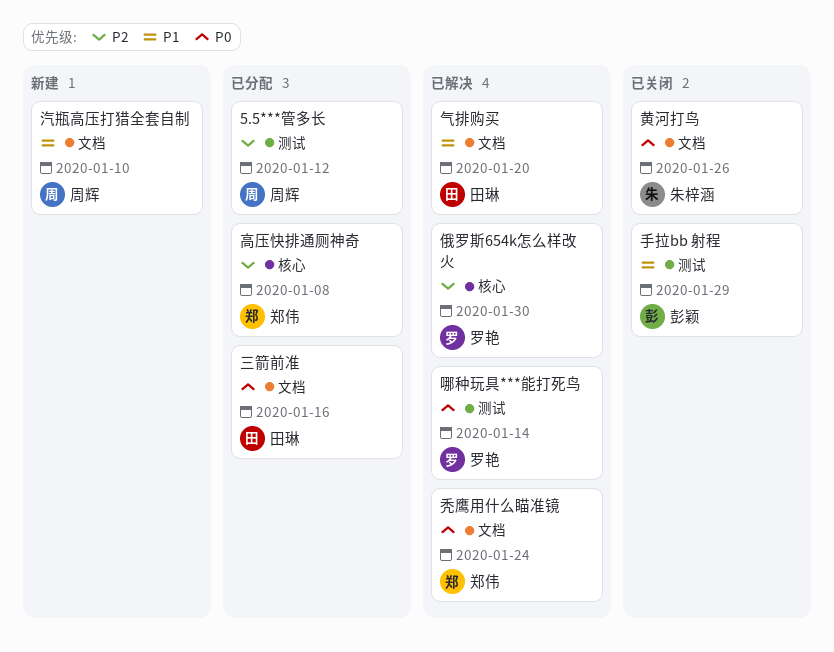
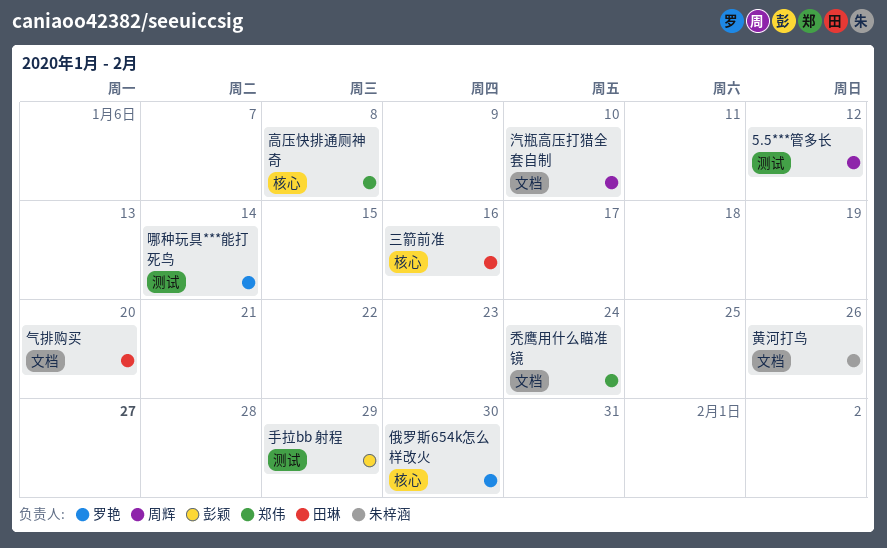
三箭前准, label: 文档 -> 核心

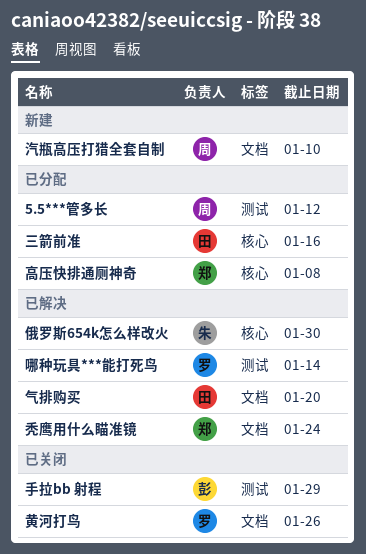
俄罗斯654k怎么样改火, owner: 罗艳 -> 朱梓涵
黄河打鸟, owner: 朱梓涵 -> 罗艳

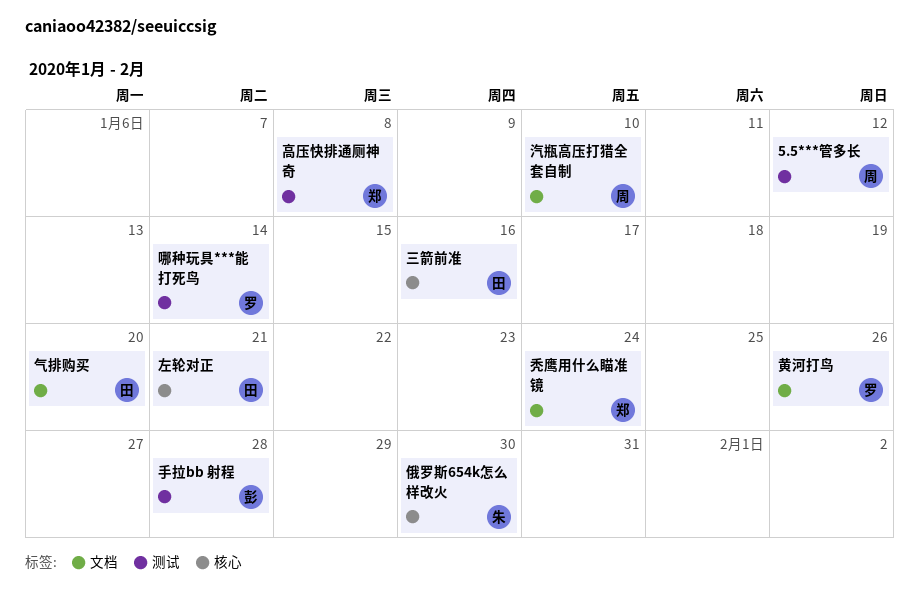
左轮对正: none -> present
手拉bb 射程, due: Jan 29 -> Jan 28
高压快排通厕神奇, label: 核心 -> 测试

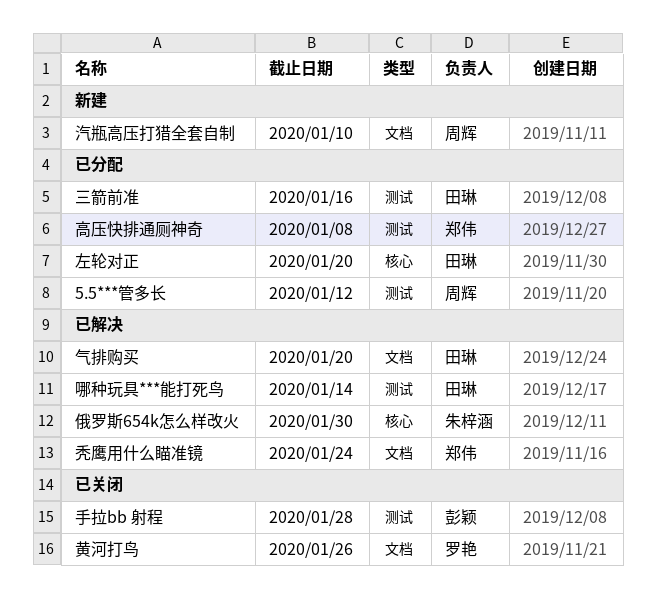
三箭前准, label: 核心 -> 测试
哪种玩具***能打死鸟, owner: 罗艳 -> 田琳
左轮对正, due: Jan 21 -> Jan 20

